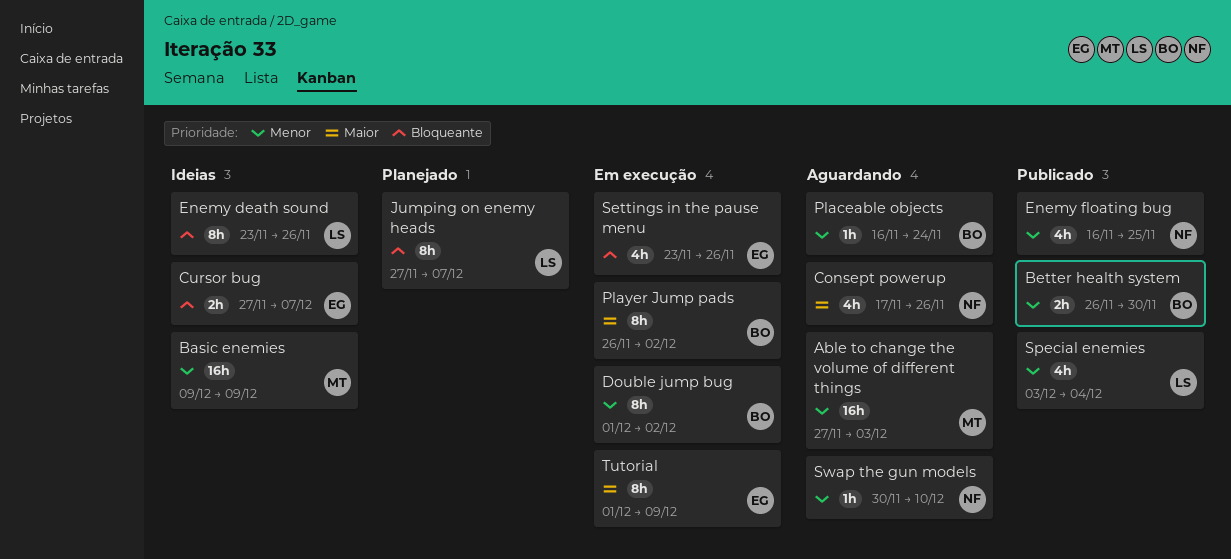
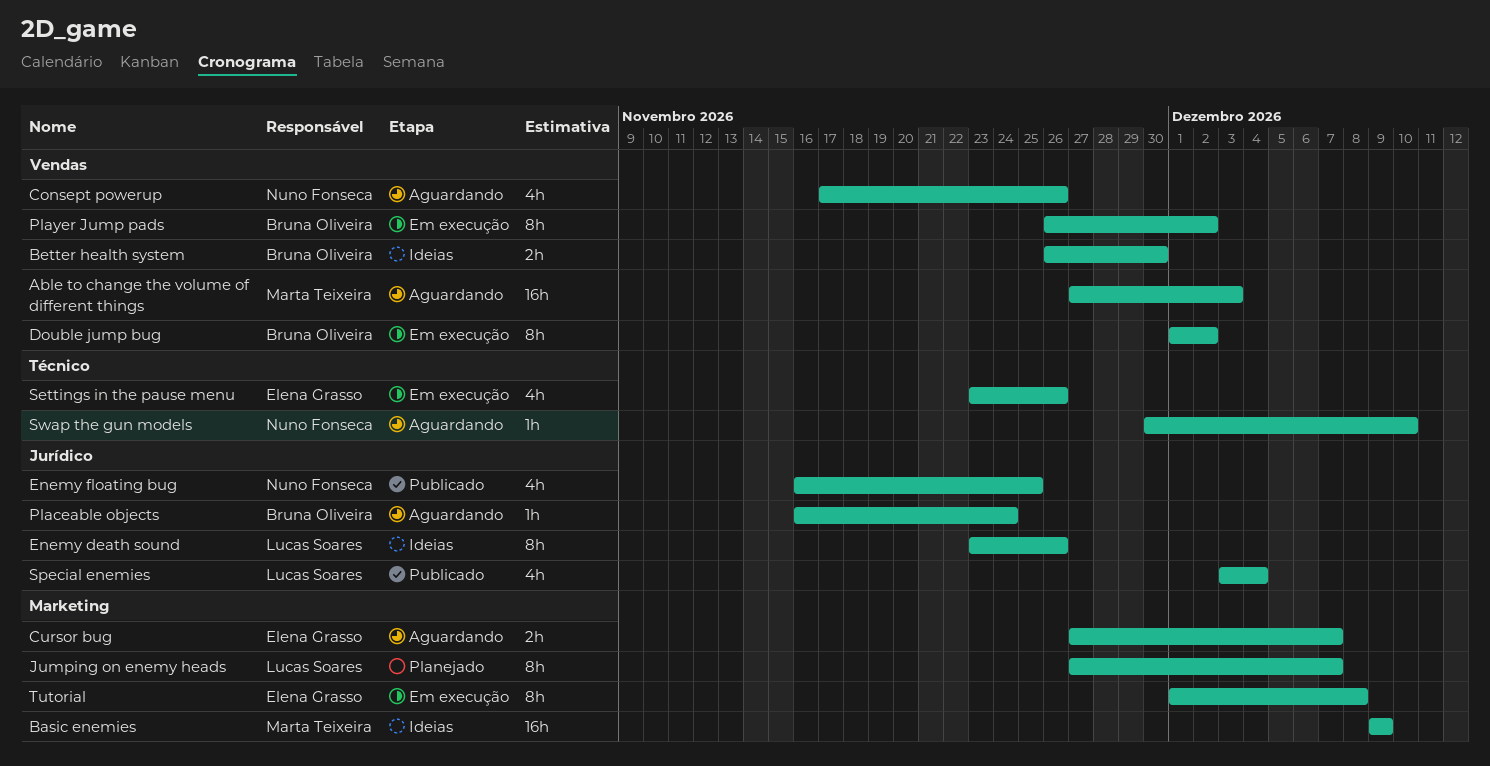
Better health system, status: Publicado -> Ideias
Cursor bug, status: Ideias -> Aguardando
Tutorial, due: Dec 9 -> Dec 8

